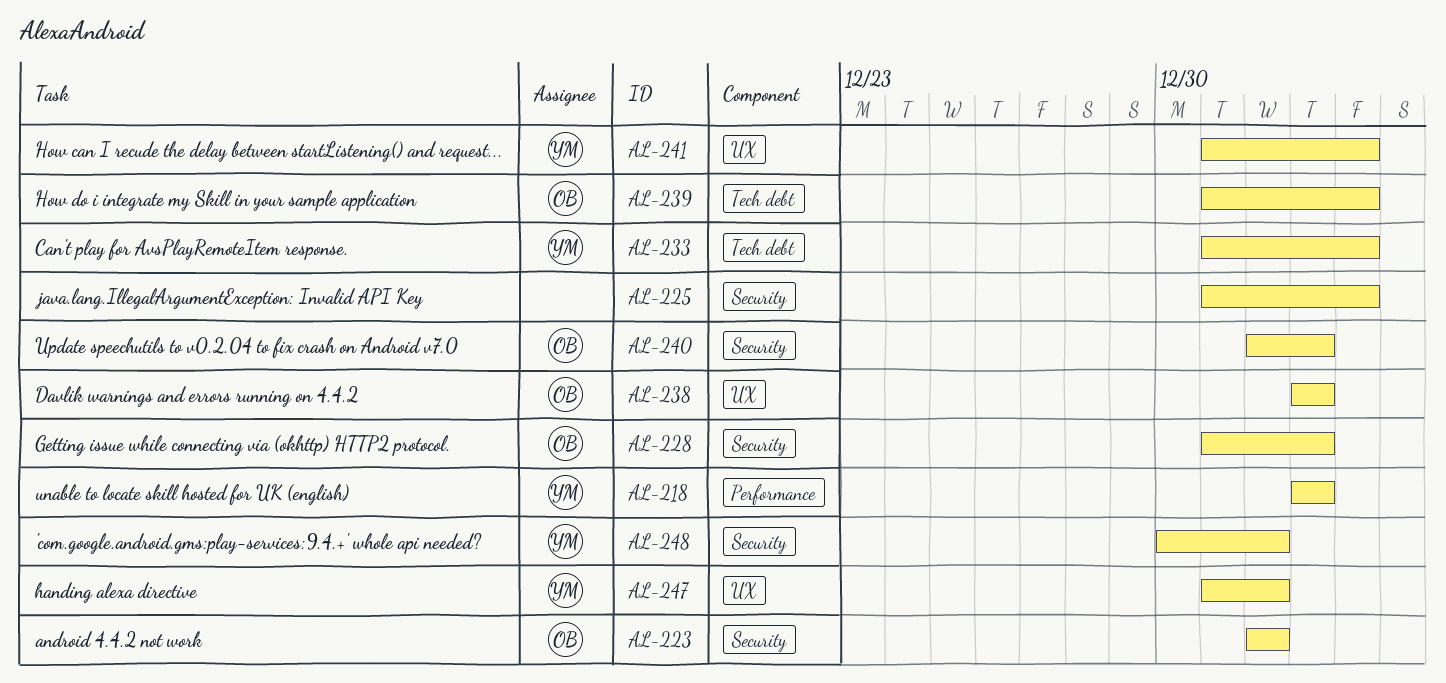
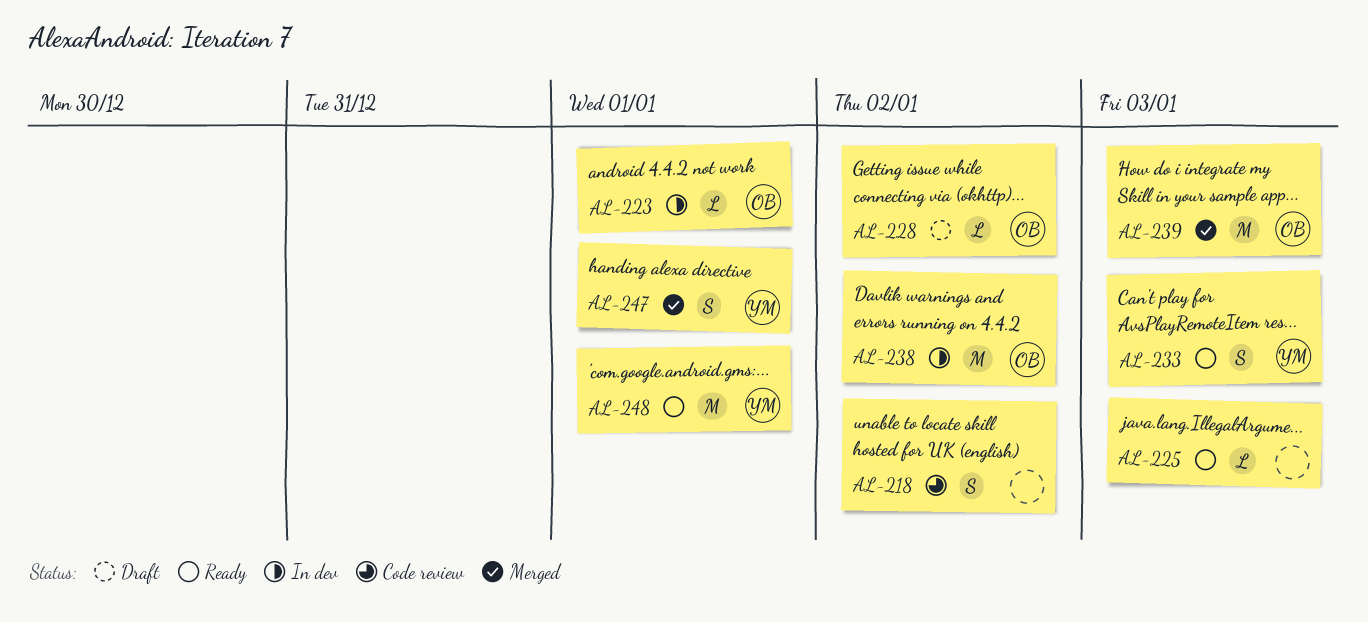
AL-218, owner: YM -> none
AL-240: present -> none
AL-241: present -> none

